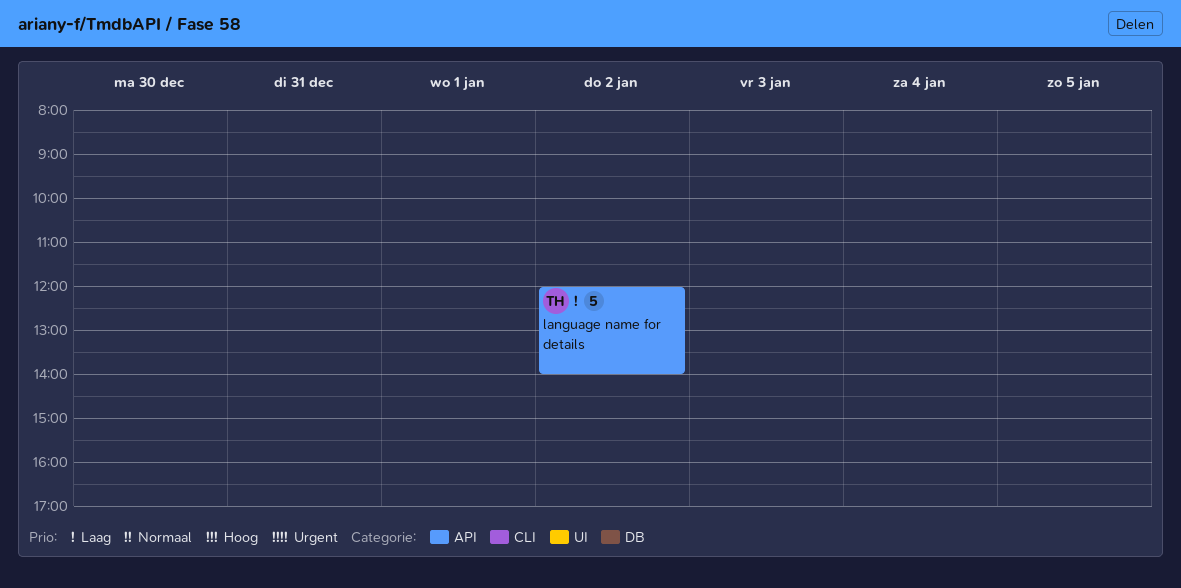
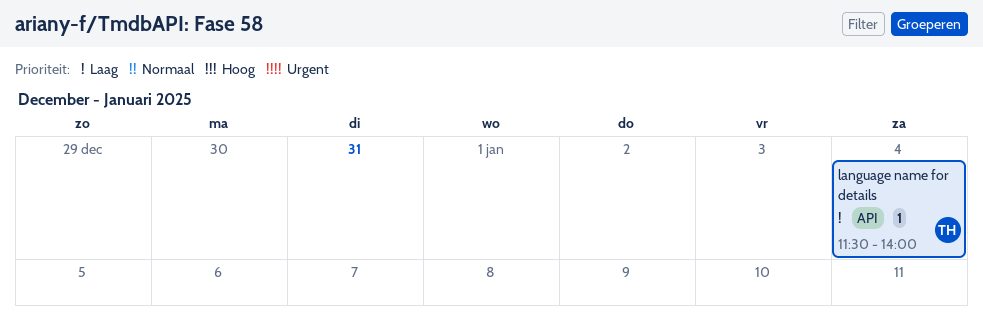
language name for details, estimate: 5 -> 1
language name for details, day: Jan 2 -> Jan 4
language name for details, begins: 12:00 -> 11:30

